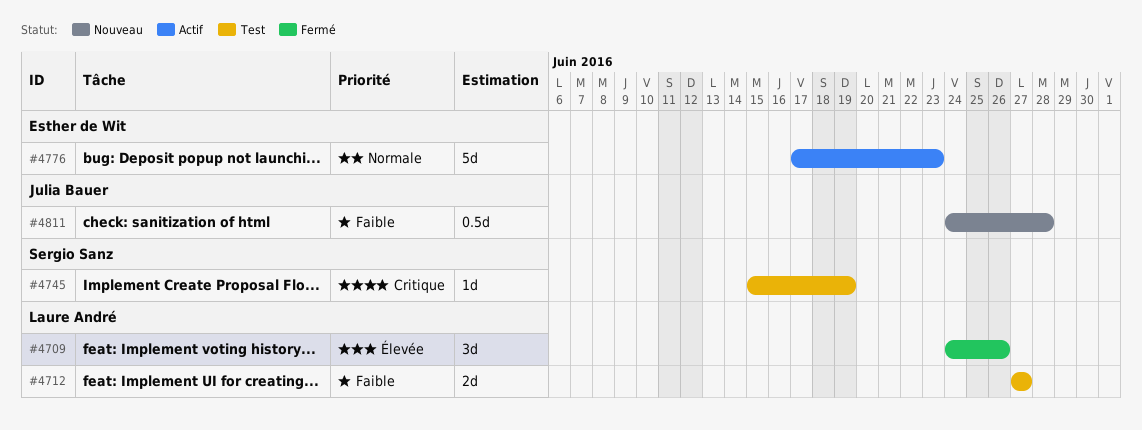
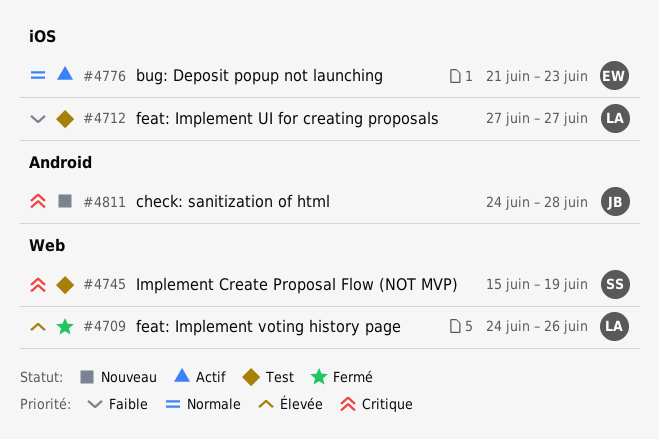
#4776, start: Jun 17 -> Jun 21
#4811, priority: Faible -> Critique

